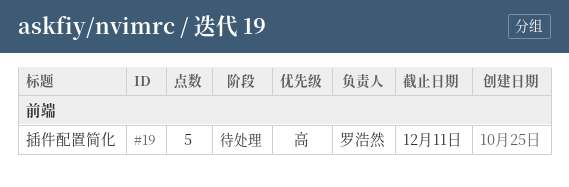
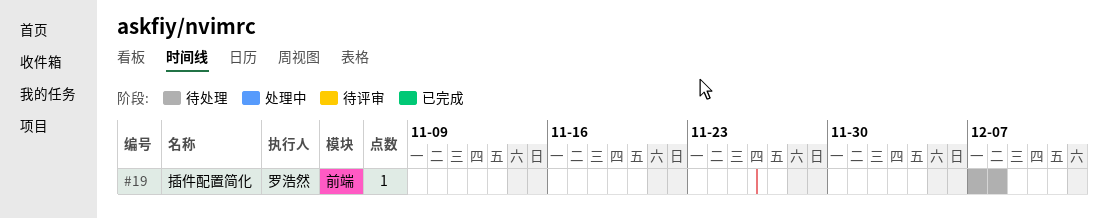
#19, estimate: 5 -> 1
#19, due: Dec 11 -> Dec 8

